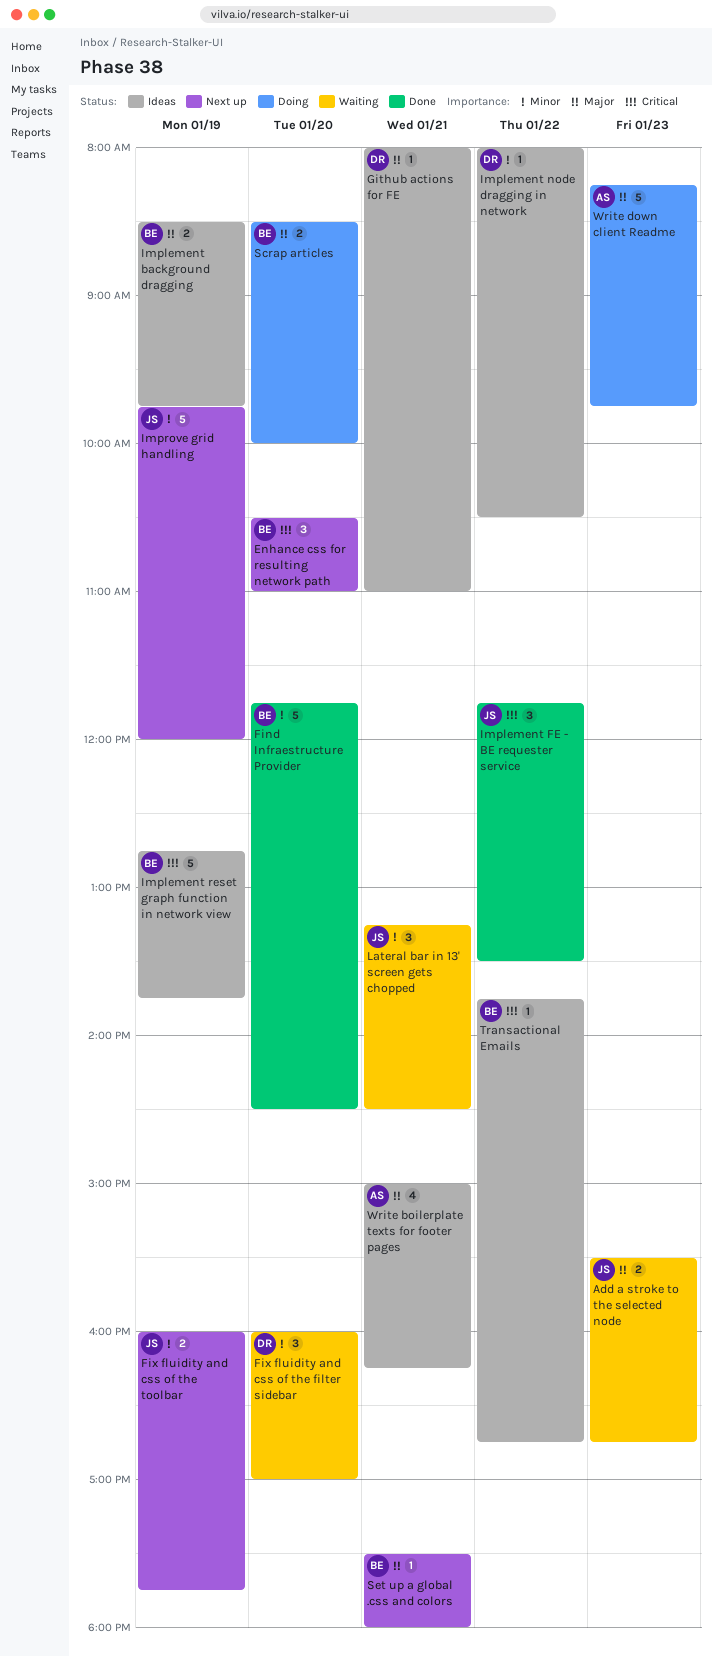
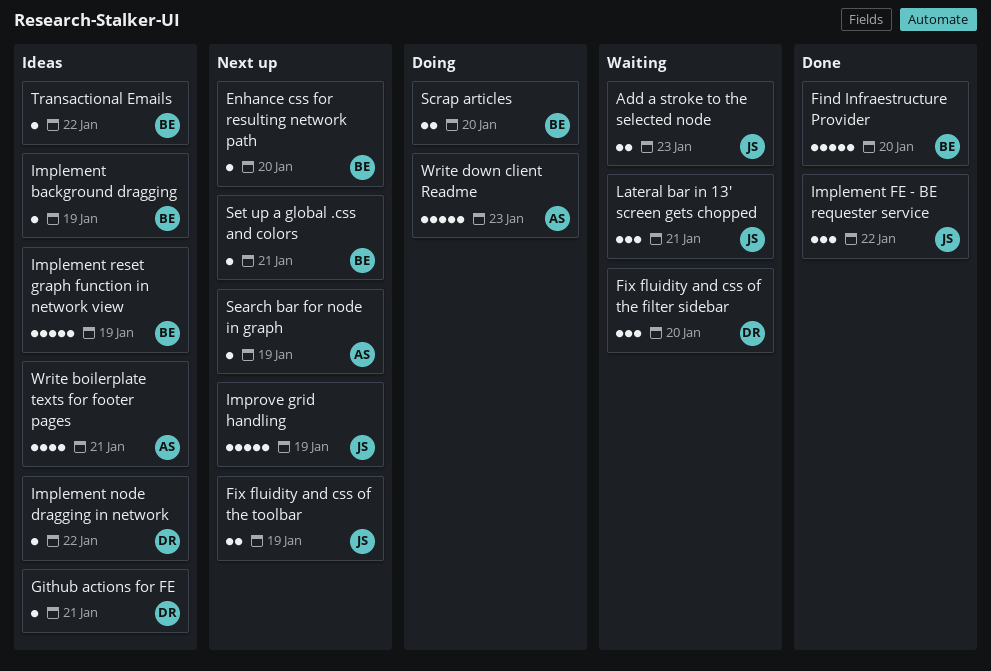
Enhance css for resulting network path, estimate: 3 -> 1
Implement background dragging, estimate: 2 -> 1
Search bar for node in graph: none -> present

